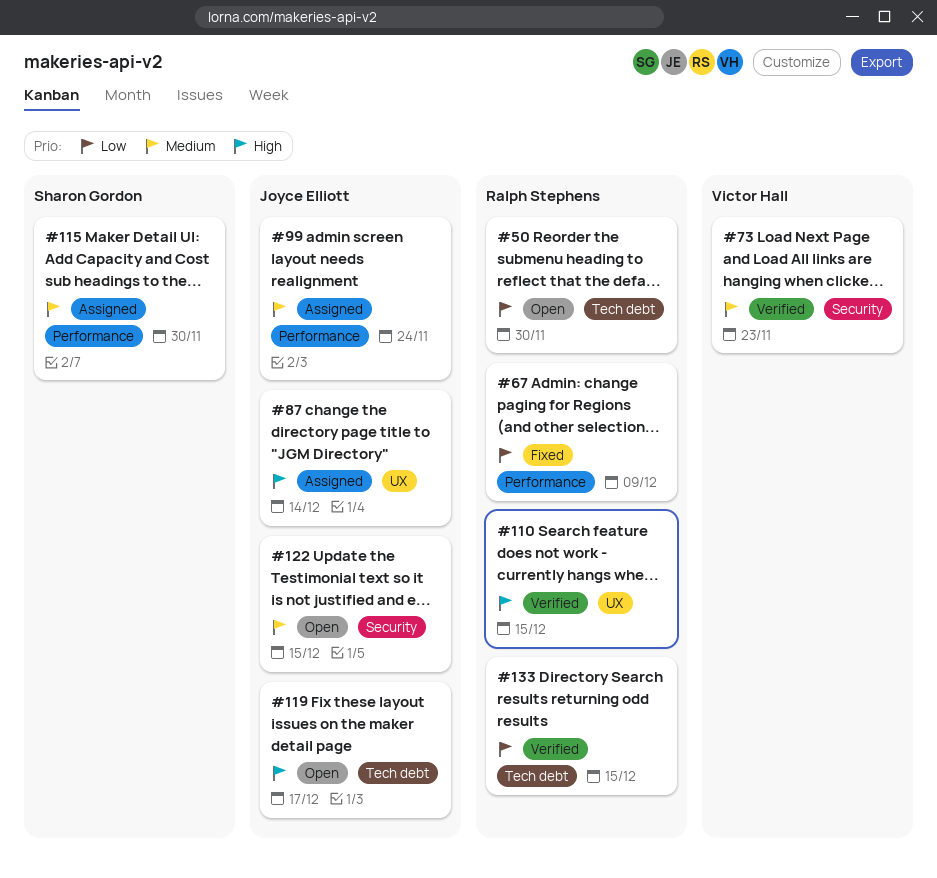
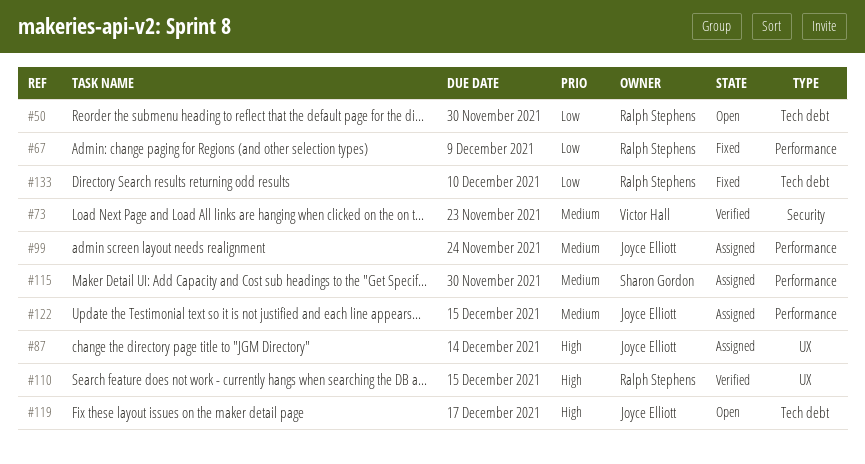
#122, status: Open -> Assigned
#122, label: Security -> Performance
#133, status: Verified -> Fixed
#133, due: Dec 15 -> Dec 10

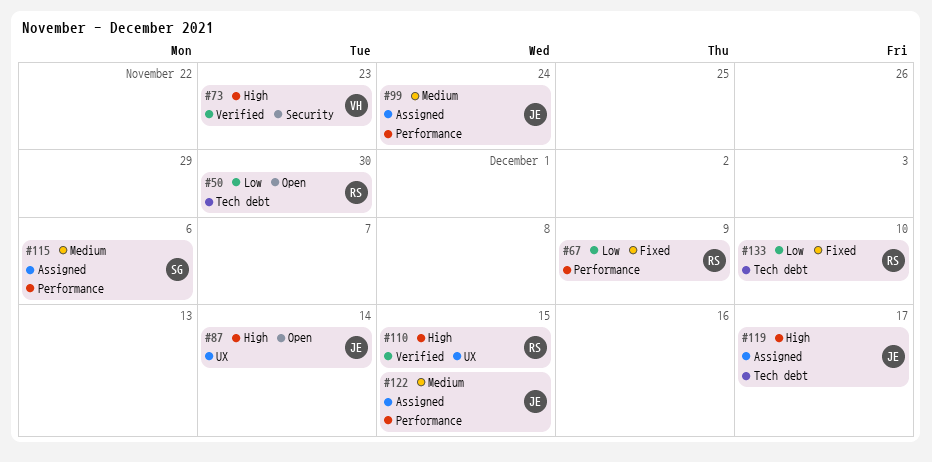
#73, priority: Medium -> High
#87, status: Assigned -> Open
#115, due: Nov 30 -> Dec 6
#119, status: Open -> Assigned

